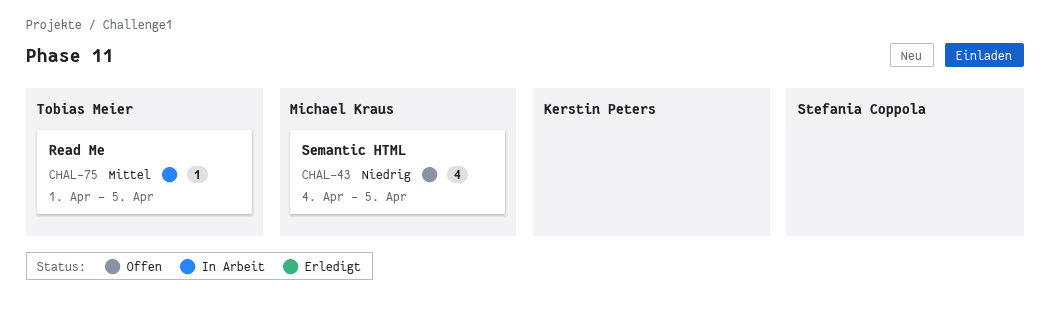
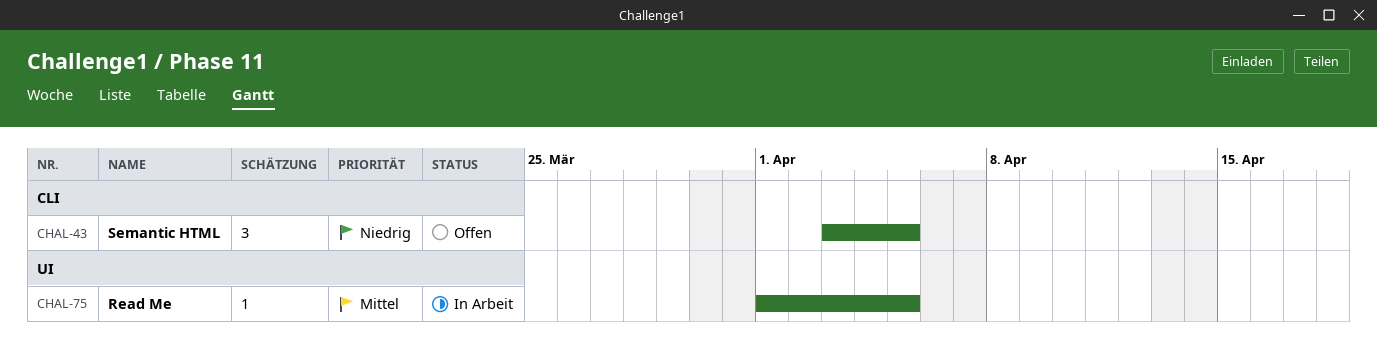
CHAL-43, estimate: 4 -> 3
CHAL-43, start: Apr 4 -> Apr 3

